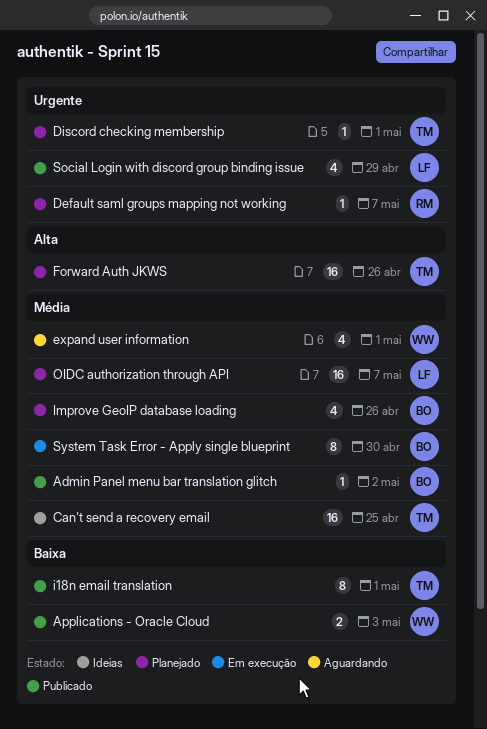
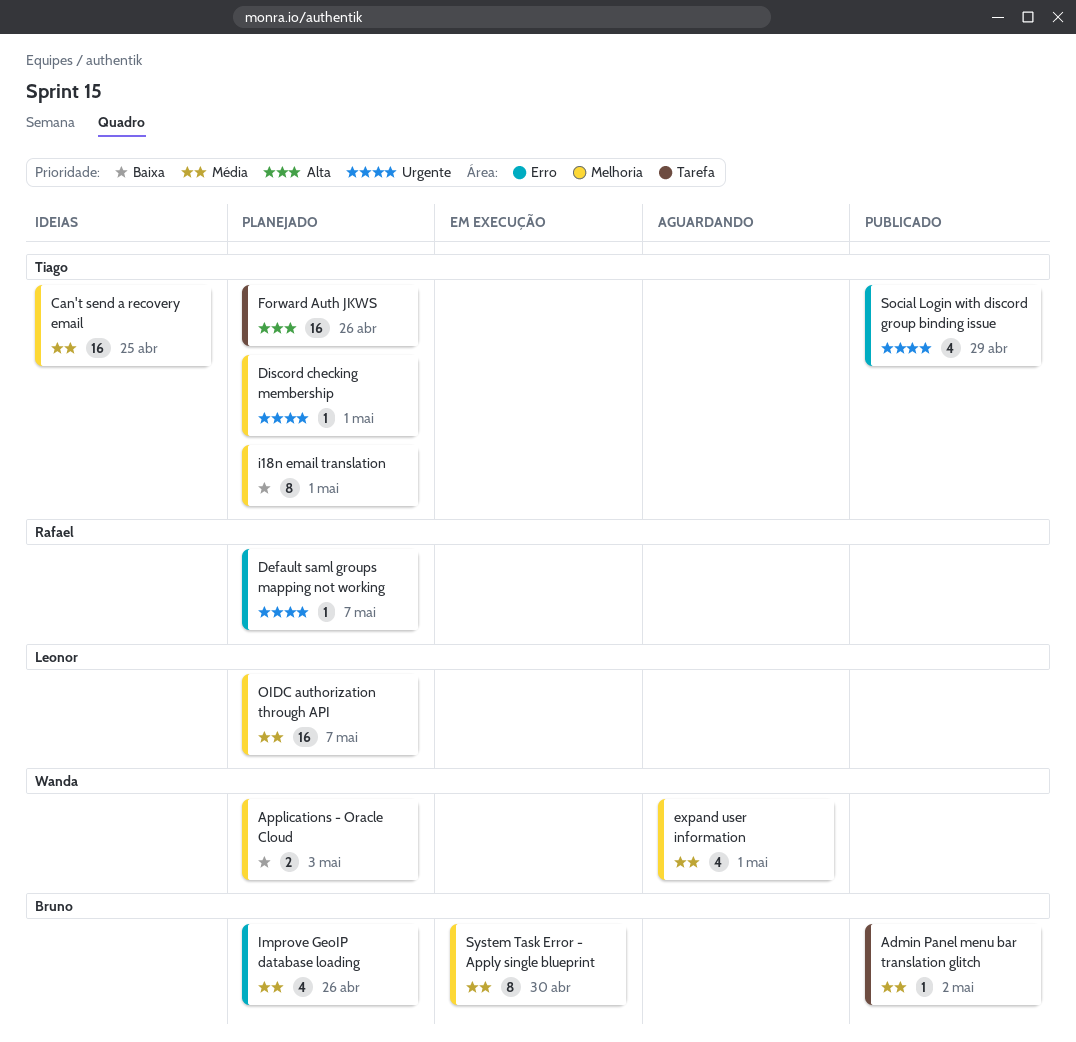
Applications - Oracle Cloud, status: Publicado -> Planejado
i18n email translation, status: Publicado -> Planejado
Social Login with discord group binding issue, owner: Leonor -> Tiago

